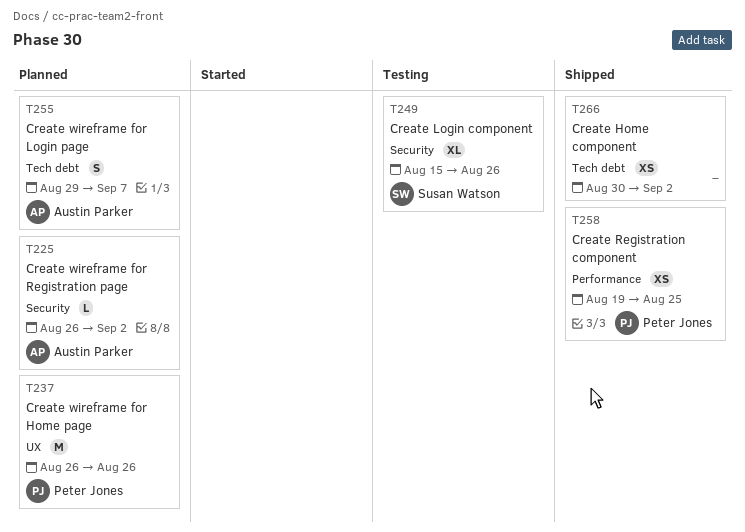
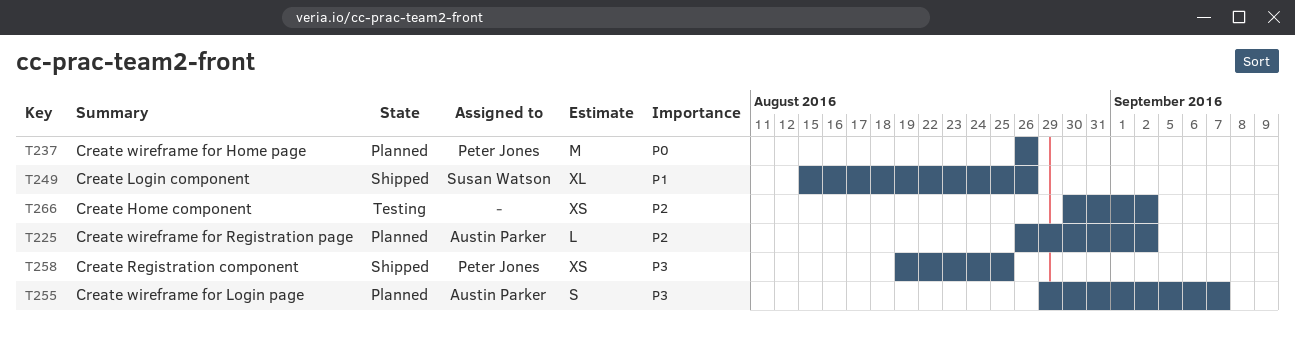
T249, status: Testing -> Shipped
T266, status: Shipped -> Testing

